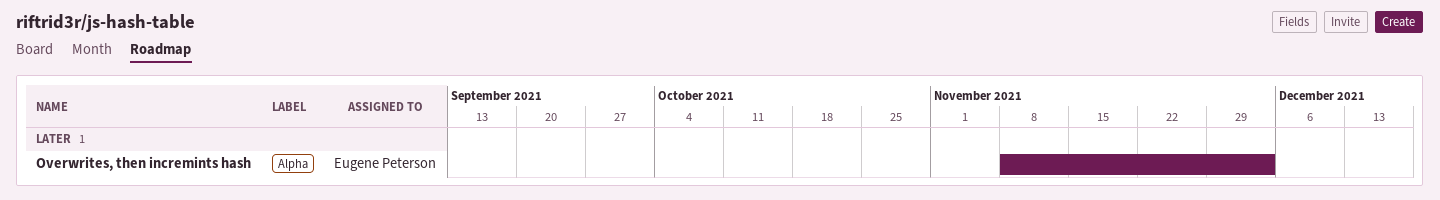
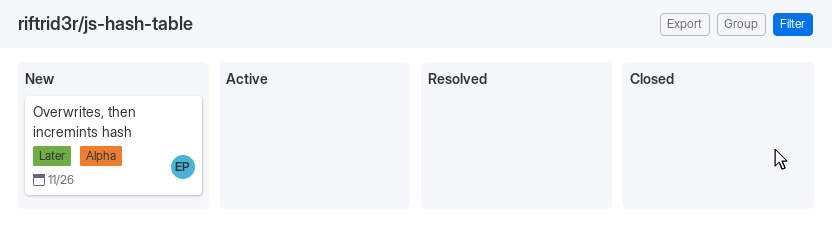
Overwrites, then incremints hash, due: Dec 3 -> Nov 26

